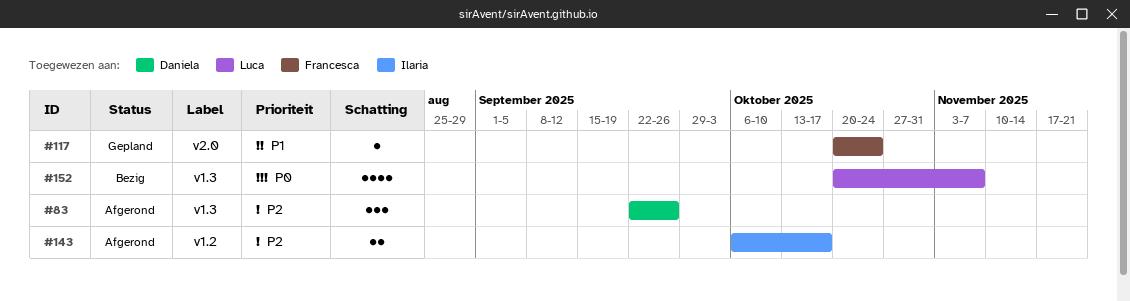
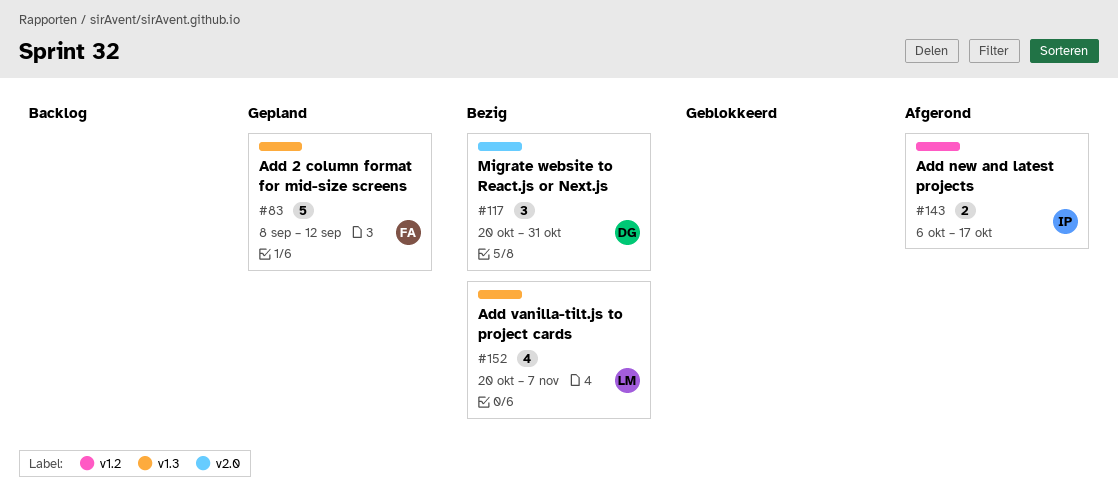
#83, status: Afgerond -> Gepland
#83, owner: Daniela -> Francesca
#83, estimate: 3 -> 5
#83, start: Sep 22 -> Sep 8
#83, due: Sep 26 -> Sep 12
#117, status: Gepland -> Bezig
#117, owner: Francesca -> Daniela
#117, estimate: 1 -> 3
#117, due: Oct 24 -> Oct 31

